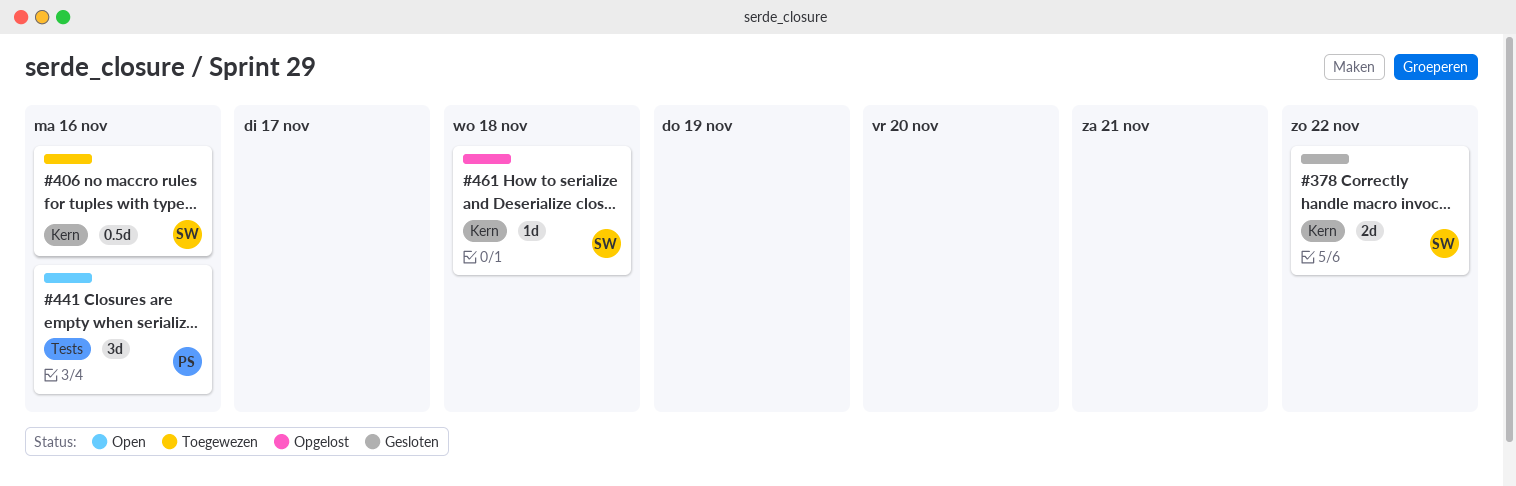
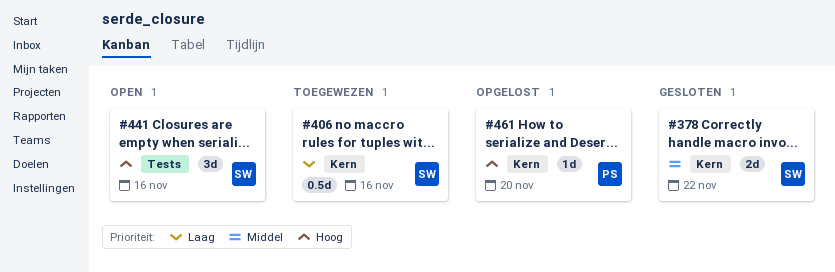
#441, owner: PS -> SW
#461, owner: SW -> PS
#461, due: Nov 18 -> Nov 20

